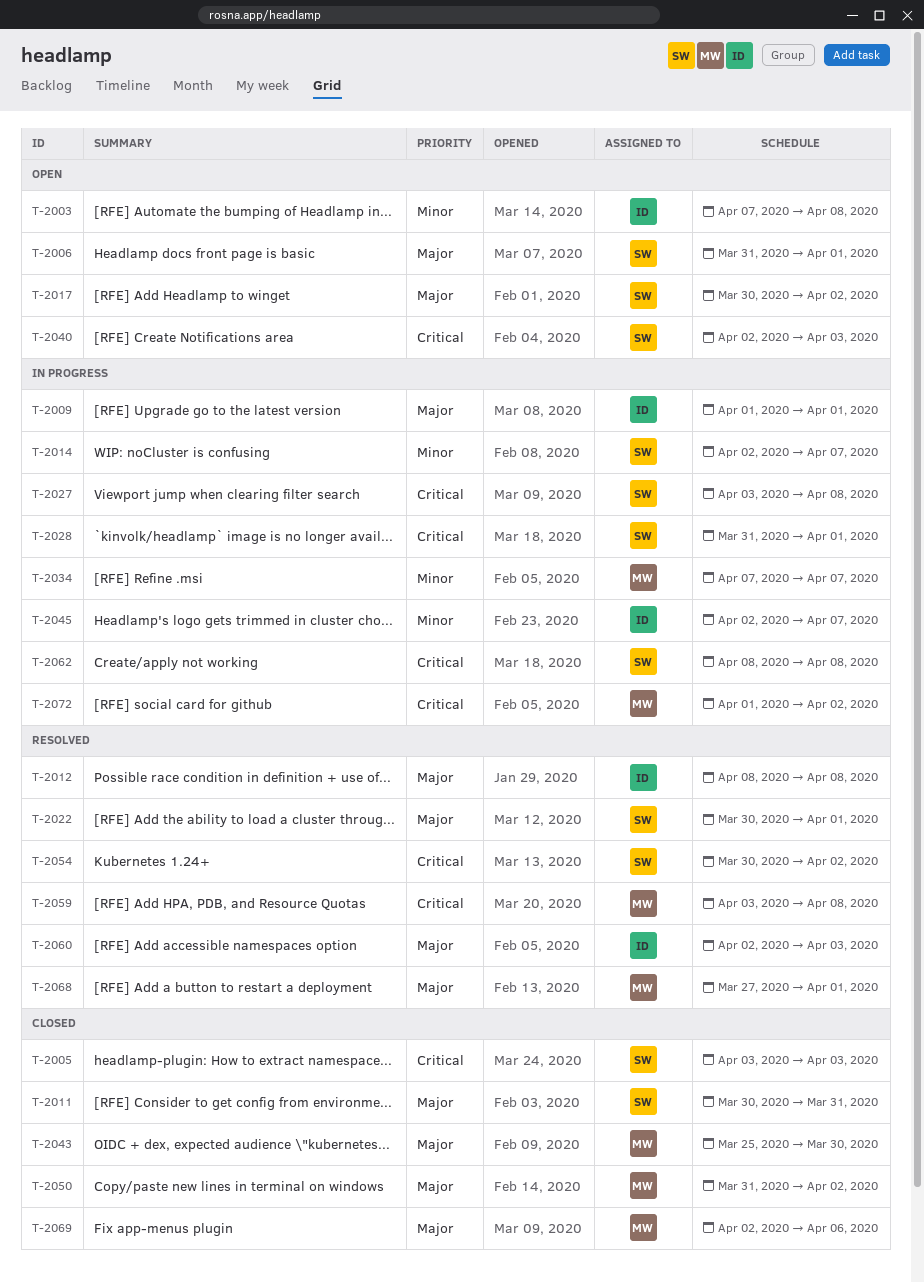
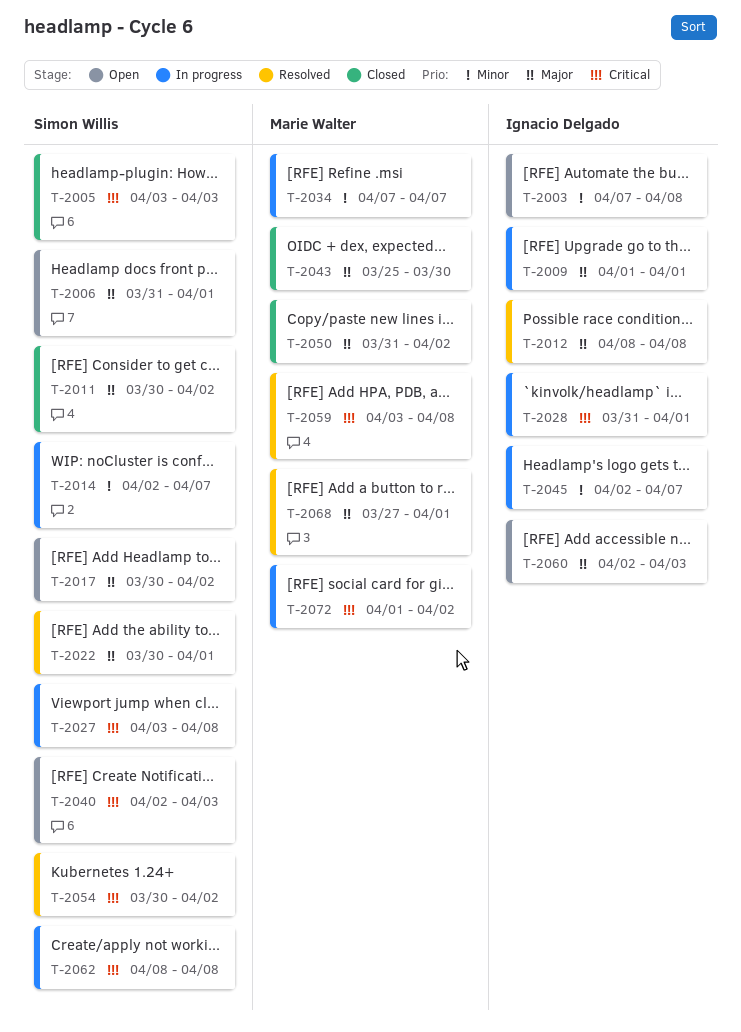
T-2011, due: Mar 31 -> Apr 2
T-2028, owner: Simon Willis -> Ignacio Delgado
T-2060, status: Resolved -> Open
T-2069: present -> none

